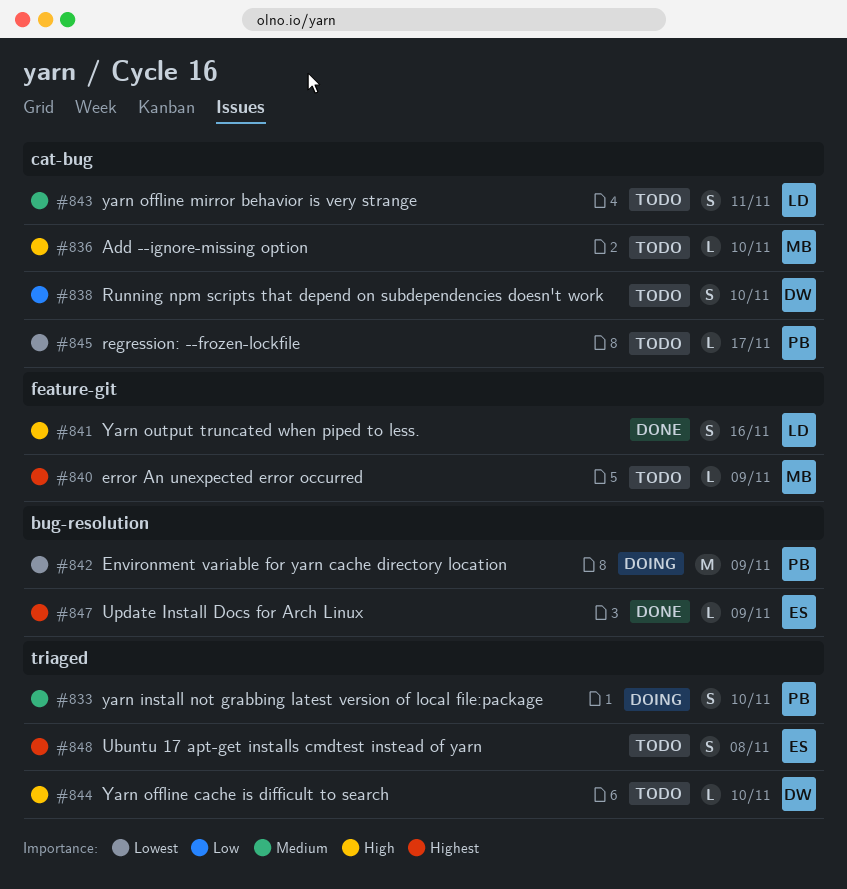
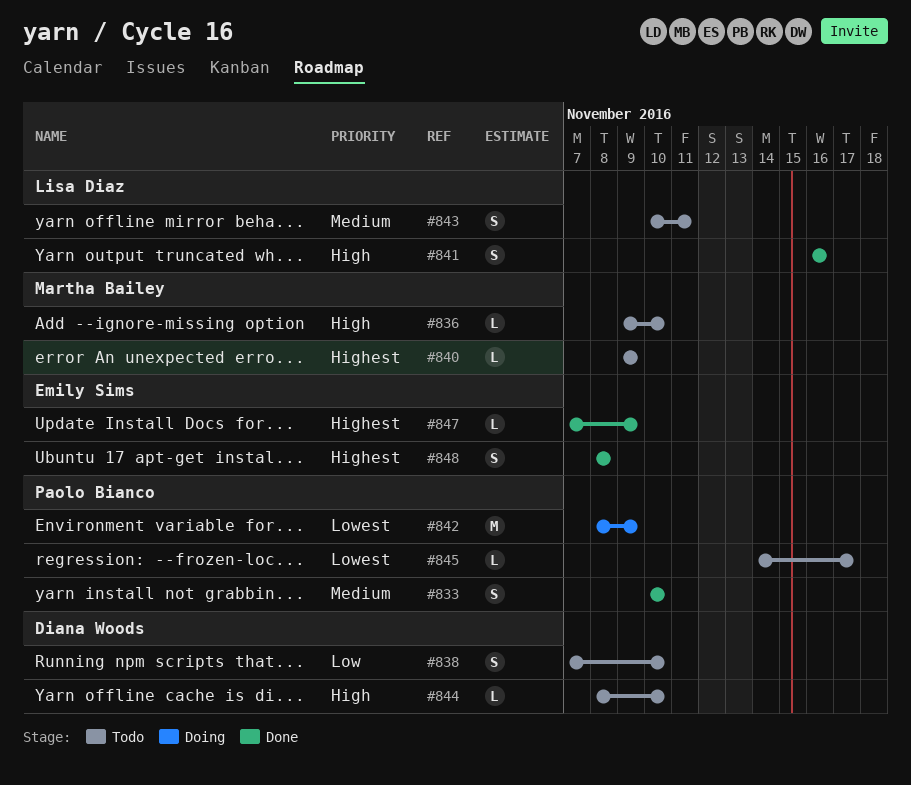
#833, status: Doing -> Done
#848, status: Todo -> Done

